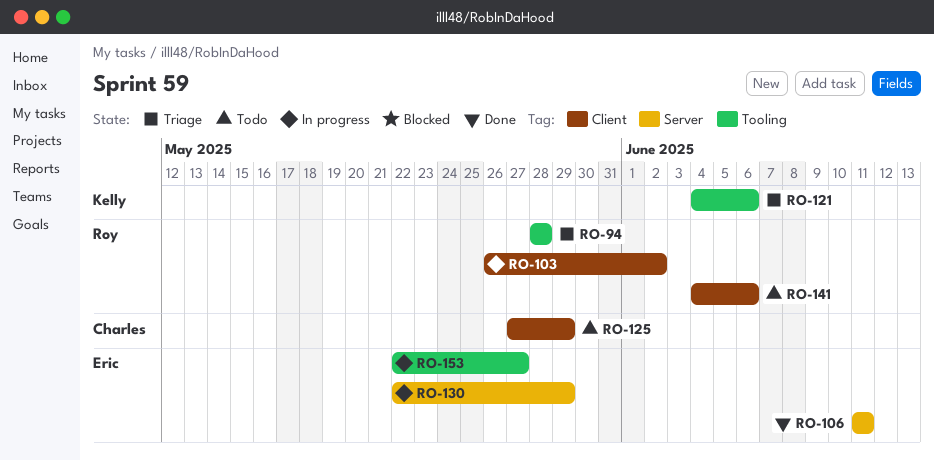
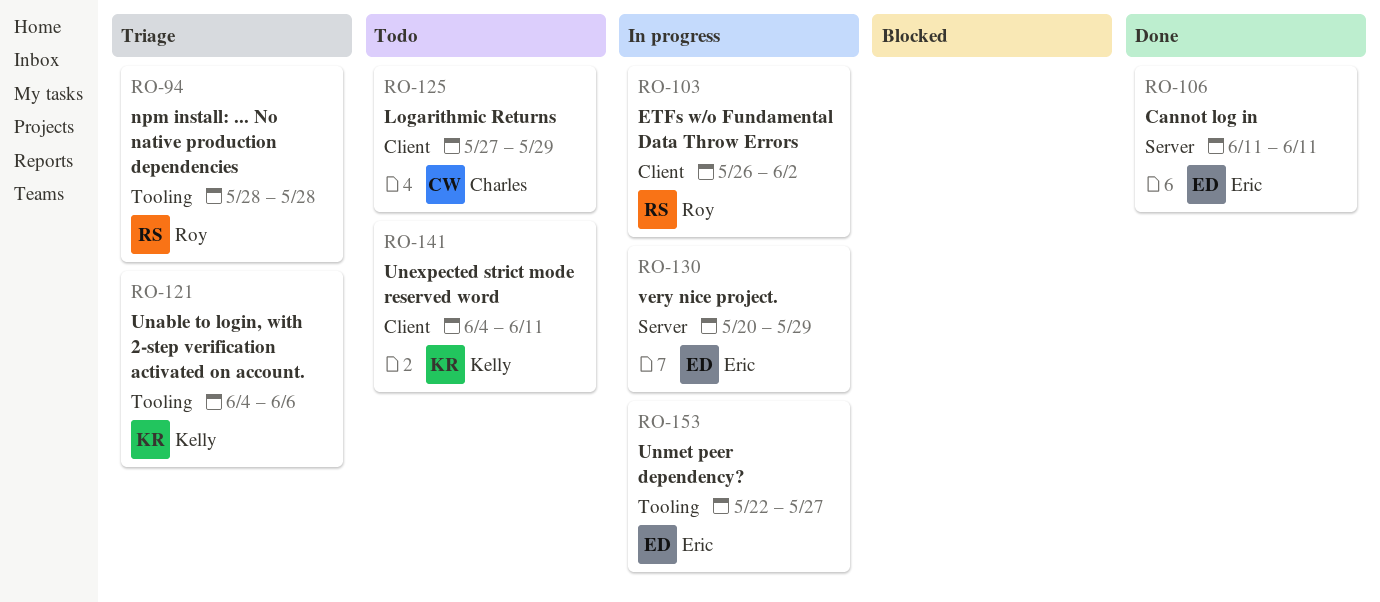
RO-130, start: May 22 -> May 20
RO-141, owner: Roy -> Kelly
RO-141, due: Jun 6 -> Jun 11

